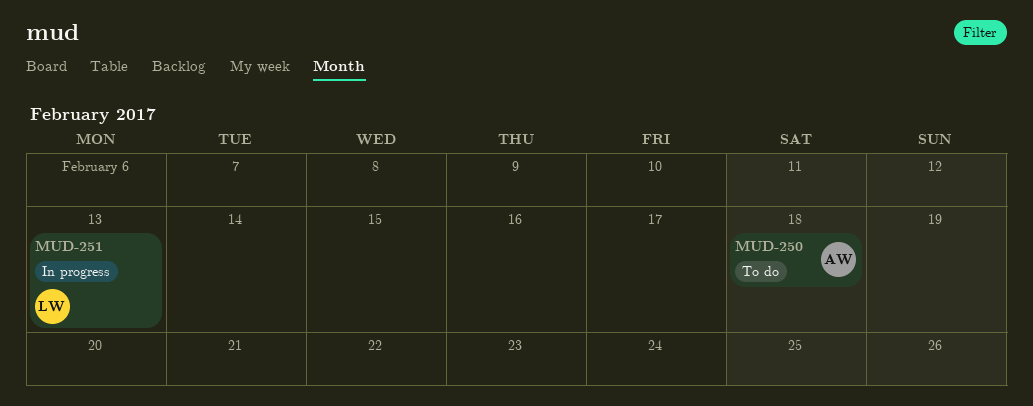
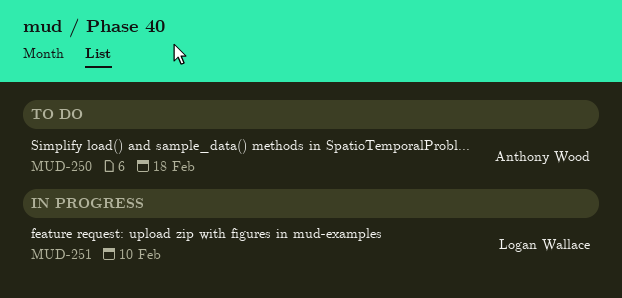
MUD-251, due: Feb 13 -> Feb 10

